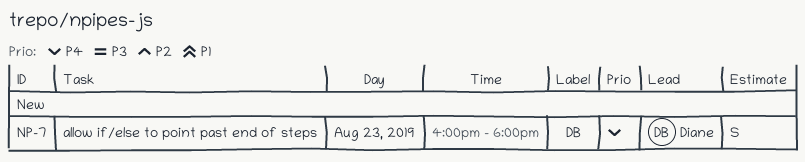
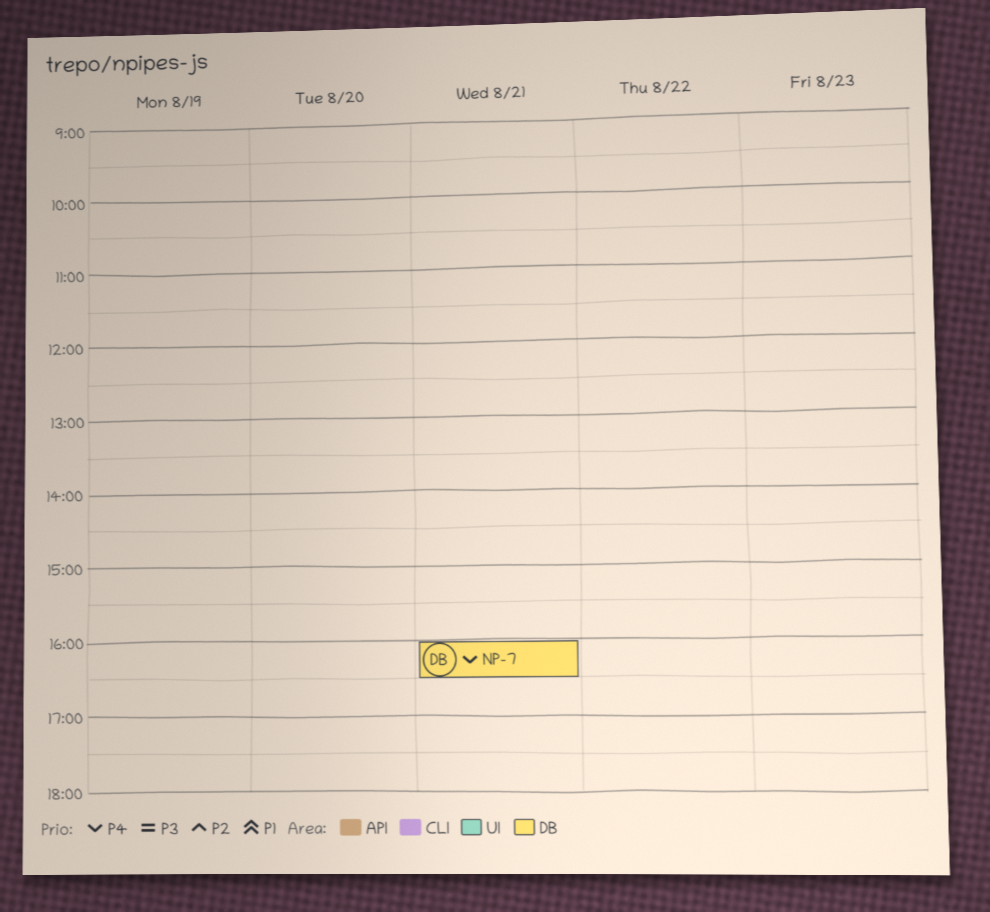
NP-7, day: Aug 23 -> Aug 21
NP-7, ends: 18:00 -> 16:30

